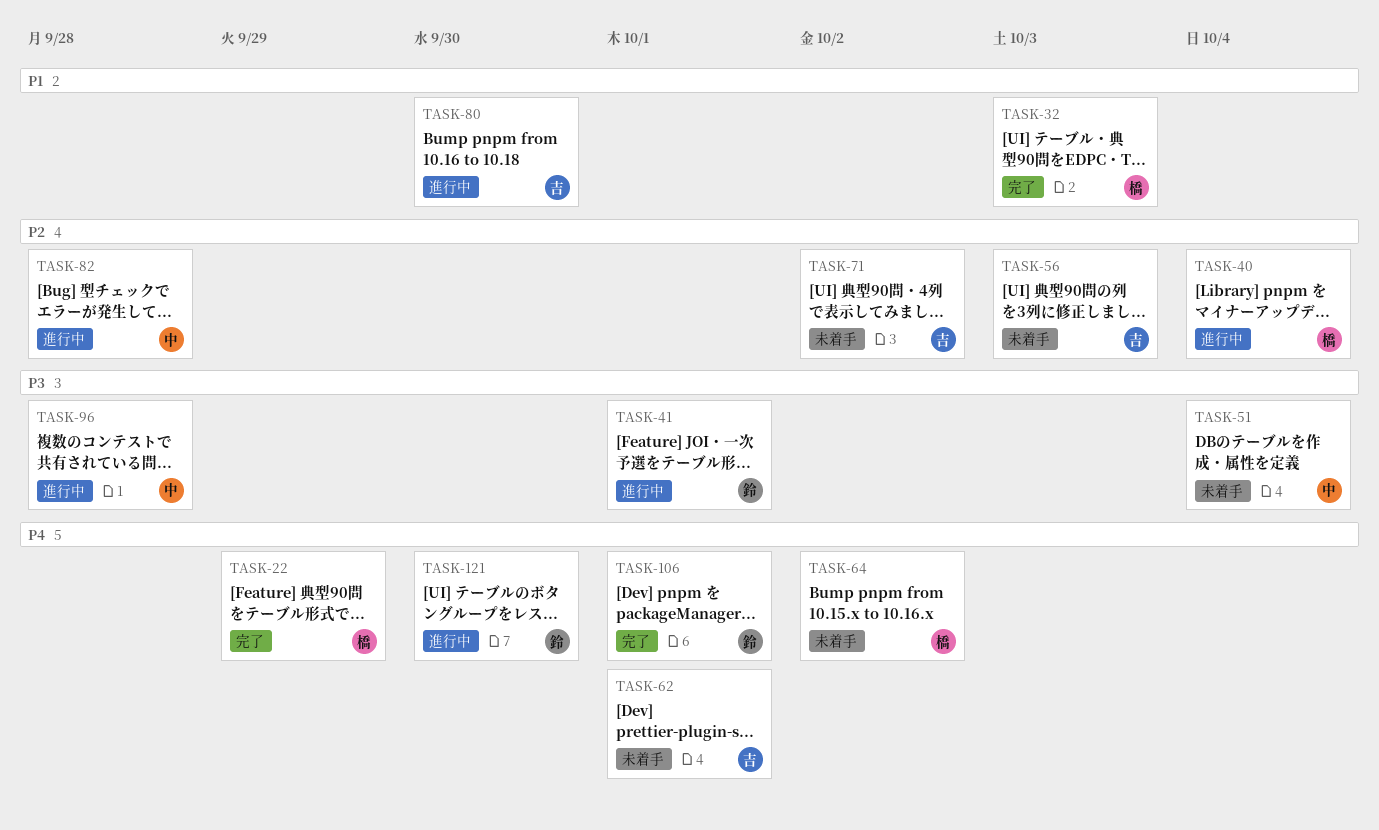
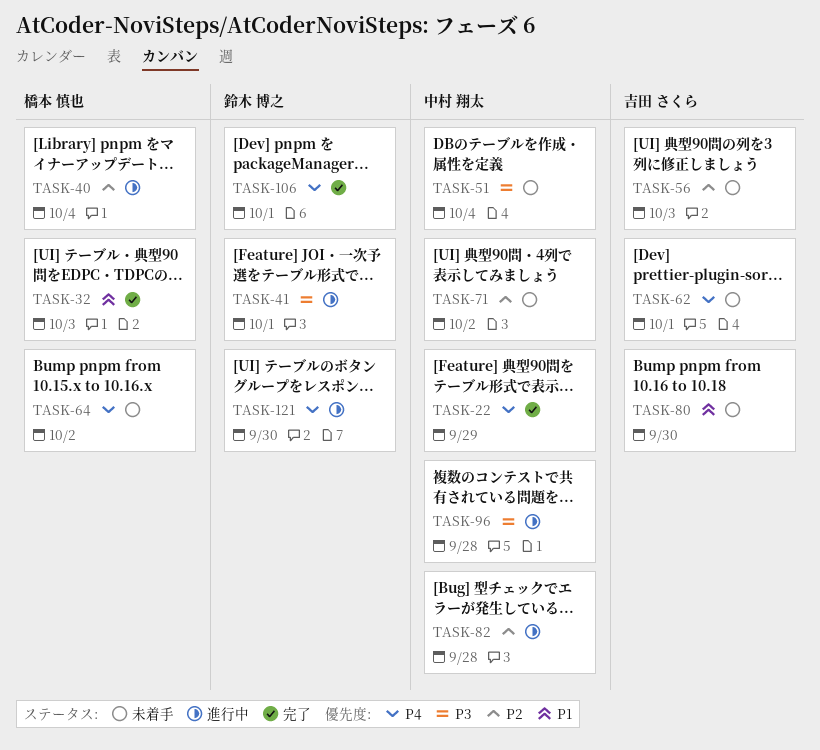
TASK-22, owner: 橋本 慎也 -> 中村 翔太
TASK-71, owner: 吉田 さくら -> 中村 翔太
TASK-80, status: 進行中 -> 未着手

